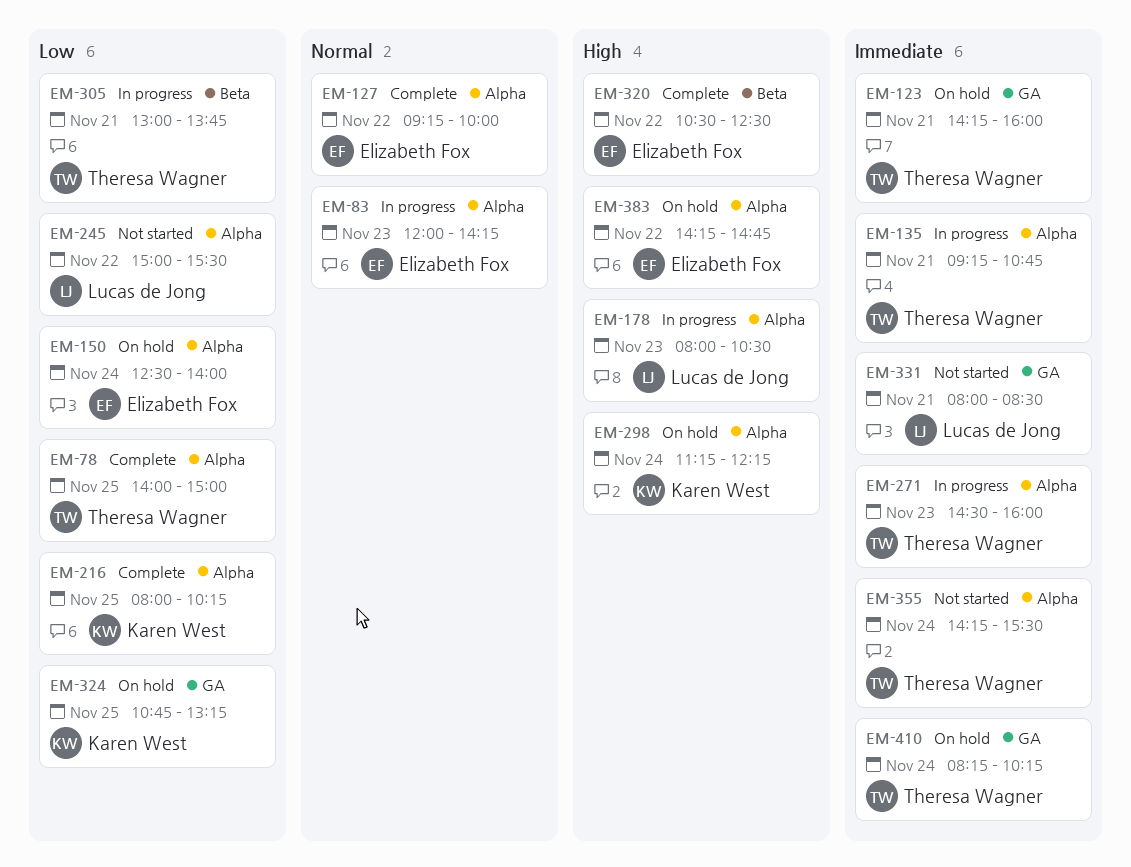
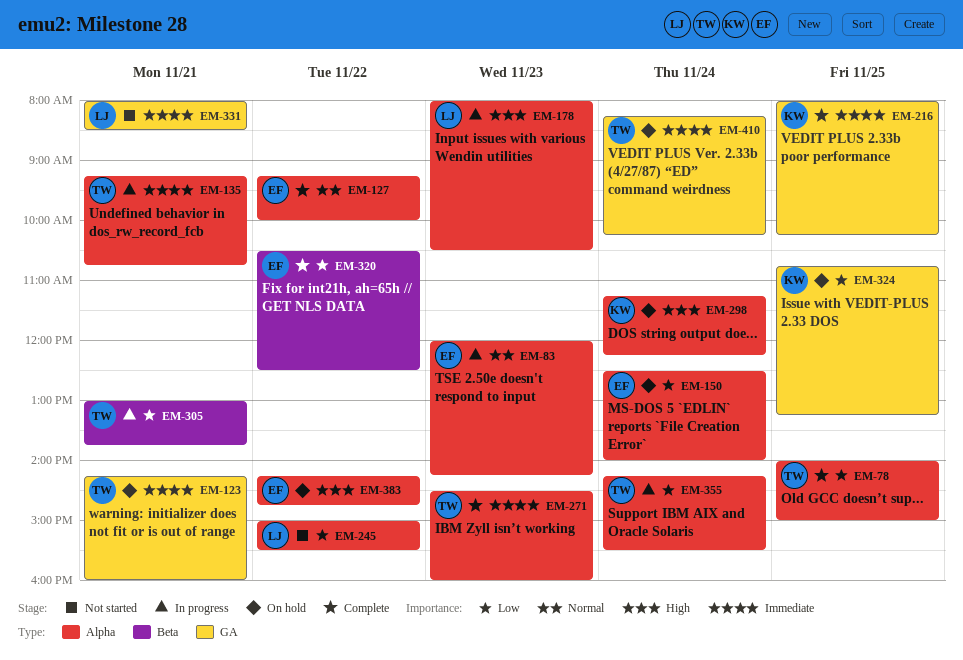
EM-216, priority: Low -> Immediate
EM-216, label: Alpha -> GA
EM-271, status: In progress -> Complete
EM-320, priority: High -> Low
EM-355, status: Not started -> In progress
EM-355, priority: Immediate -> Low

